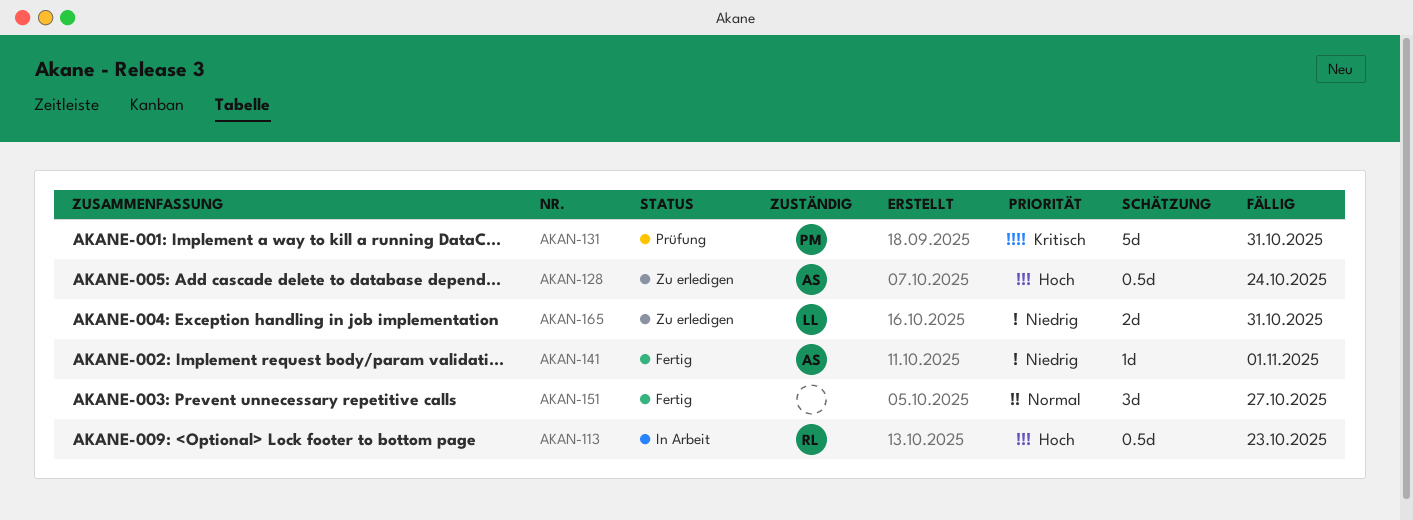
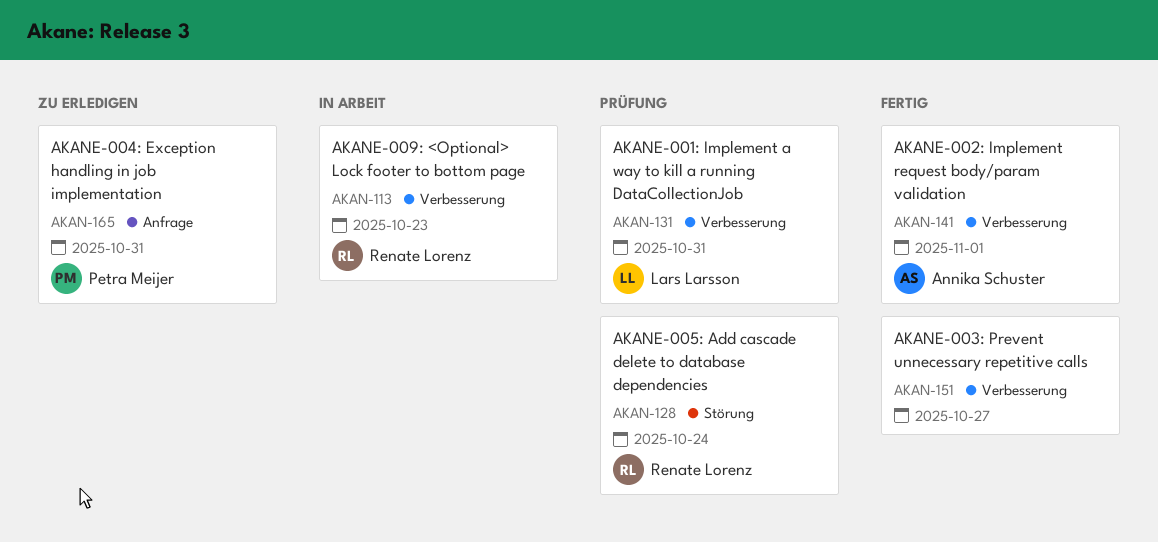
AKAN-128, status: Zu erledigen -> Prüfung
AKAN-128, owner: Annika Schuster -> Renate Lorenz
AKAN-131, owner: Petra Meijer -> Lars Larsson
AKAN-165, owner: Lars Larsson -> Petra Meijer

